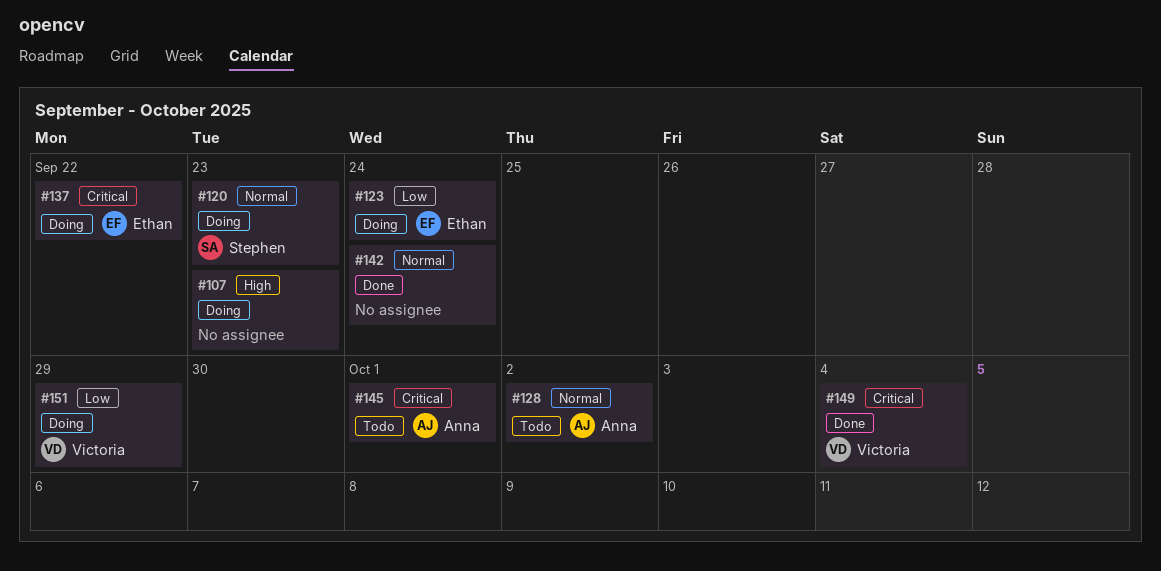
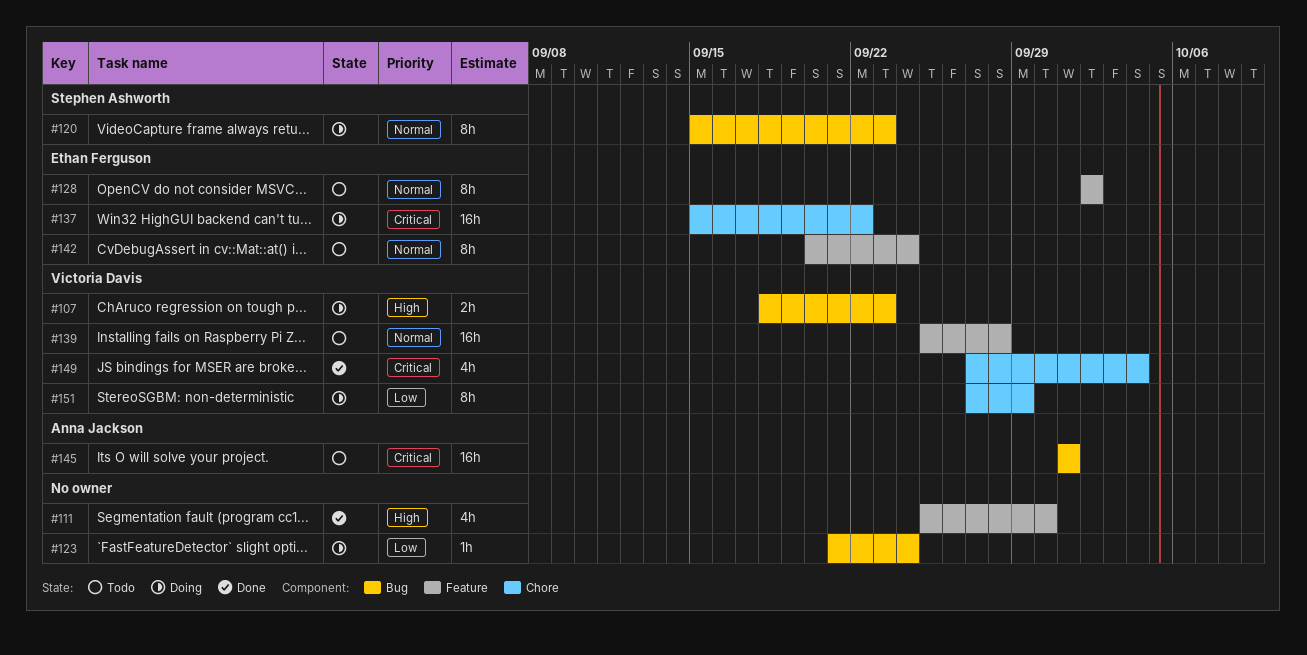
#107, owner: none -> Victoria Davis
#111: none -> present
#123, owner: Ethan Ferguson -> none
#128, owner: Anna Jackson -> Ethan Ferguson
#139: none -> present
#142, status: Done -> Todo
#142, owner: none -> Ethan Ferguson

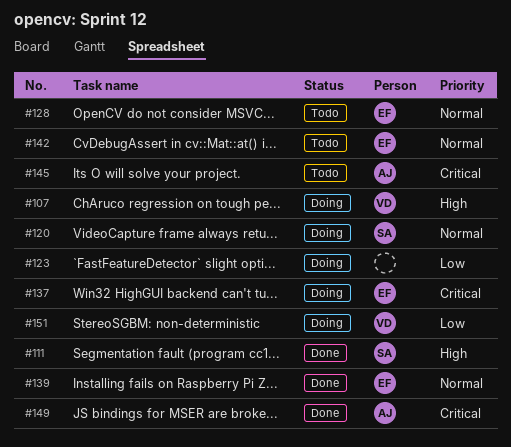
#111, owner: none -> Stephen Ashworth
#139, status: Todo -> Done
#139, owner: Victoria Davis -> Ethan Ferguson
#149, owner: Victoria Davis -> Anna Jackson

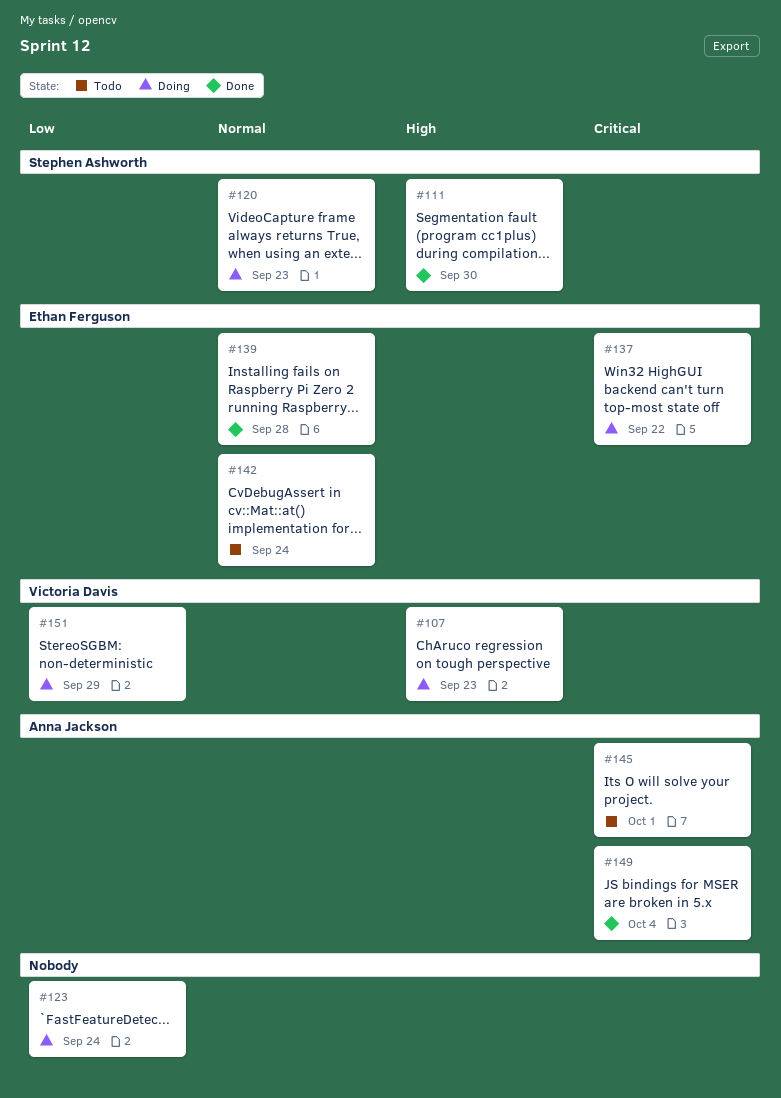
#128: present -> none

